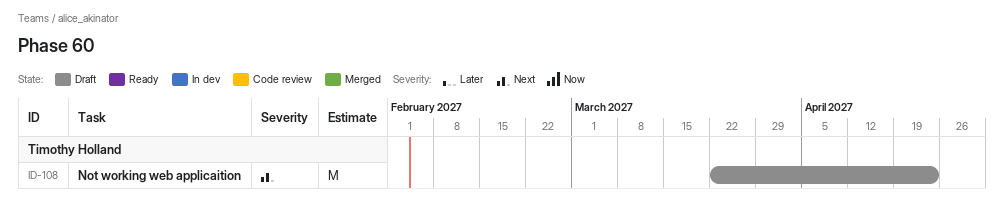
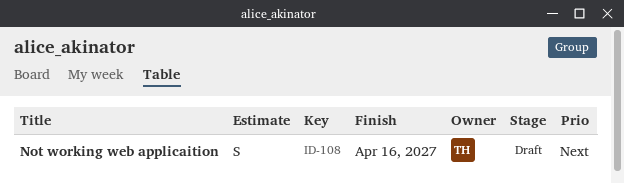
ID-108, estimate: M -> S
ID-108, due: Apr 23 -> Apr 16

